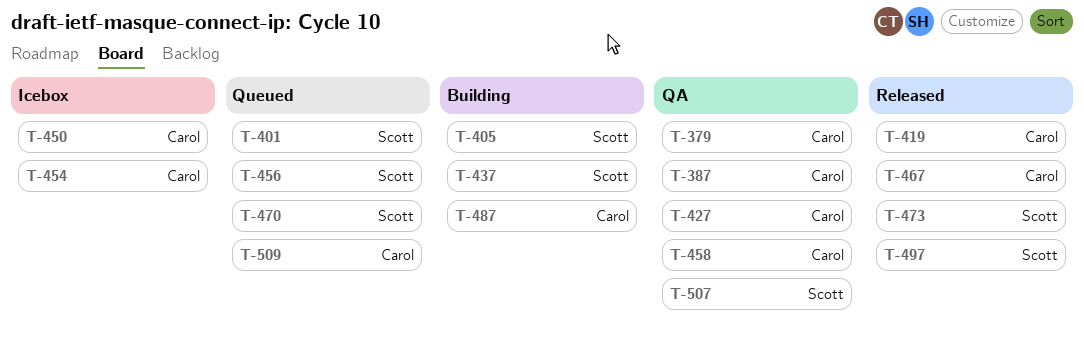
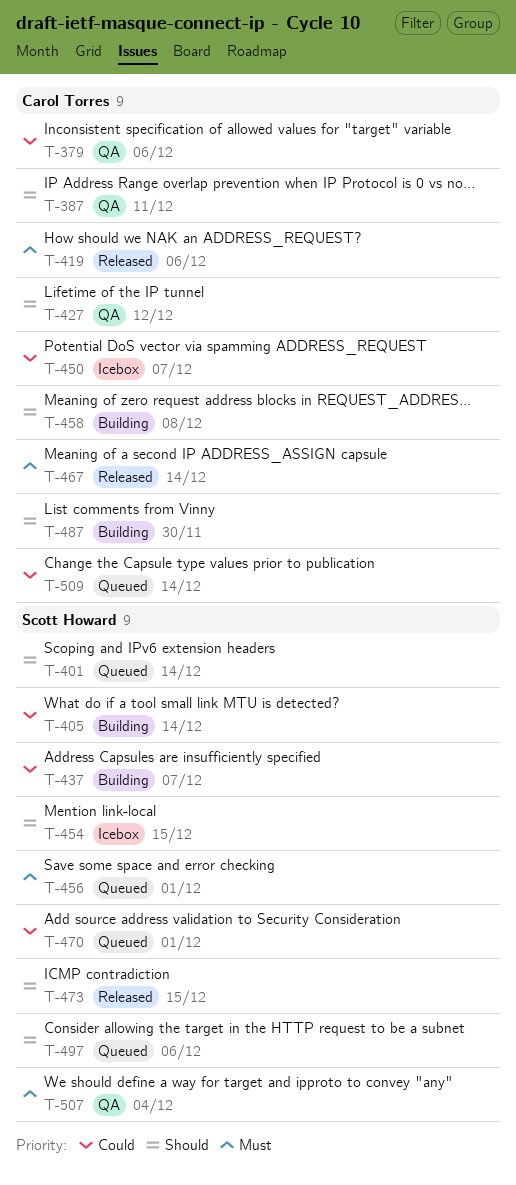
T-454, owner: Carol Torres -> Scott Howard
T-458, status: QA -> Building
T-497, status: Released -> Queued

